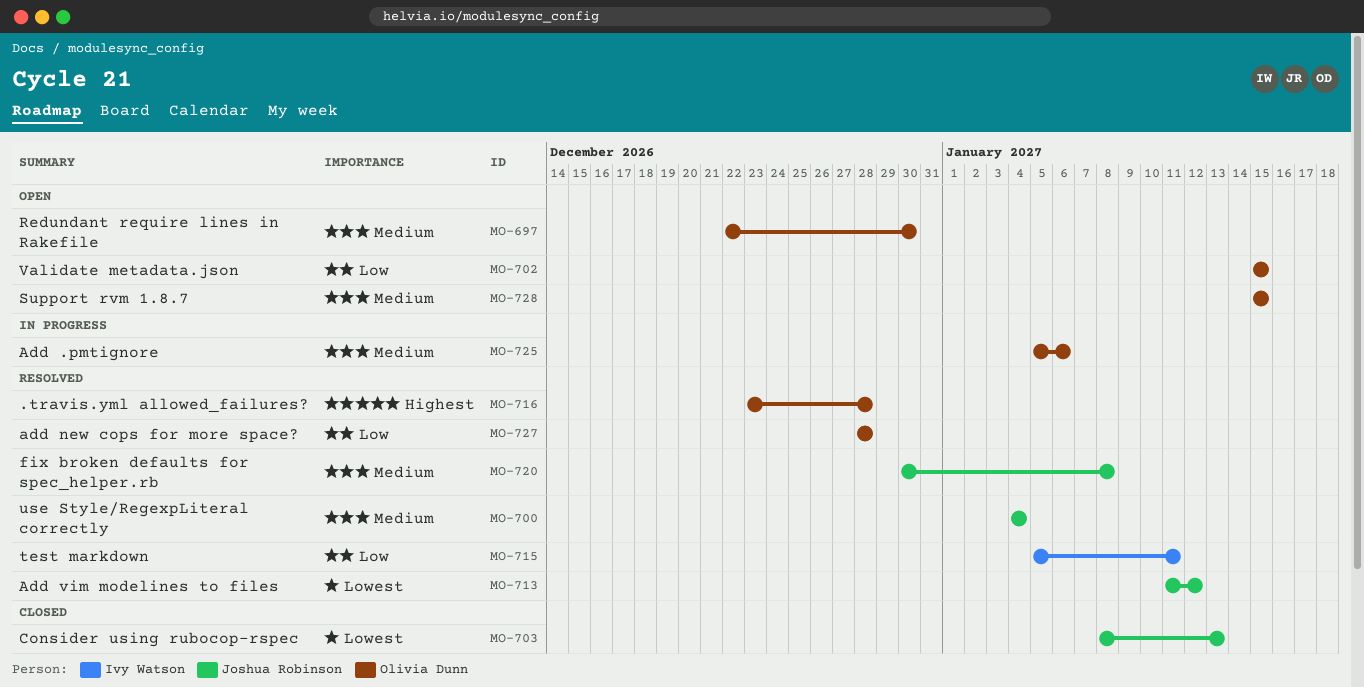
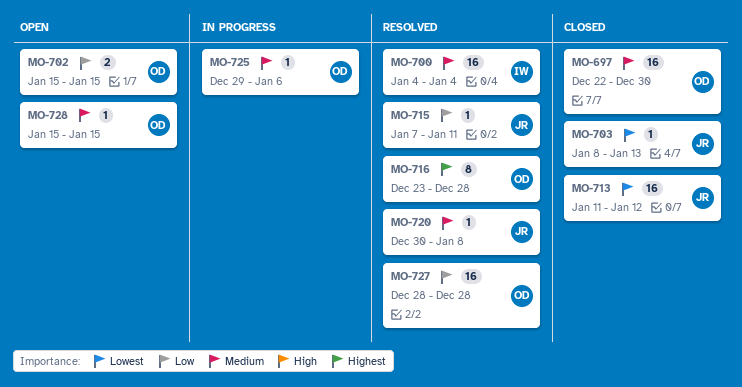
MO-697, status: Open -> Closed
MO-700, owner: Joshua Robinson -> Ivy Watson
MO-713, status: Resolved -> Closed
MO-715, owner: Ivy Watson -> Joshua Robinson
MO-715, start: Jan 5 -> Jan 7
MO-725, start: Jan 5 -> Dec 29

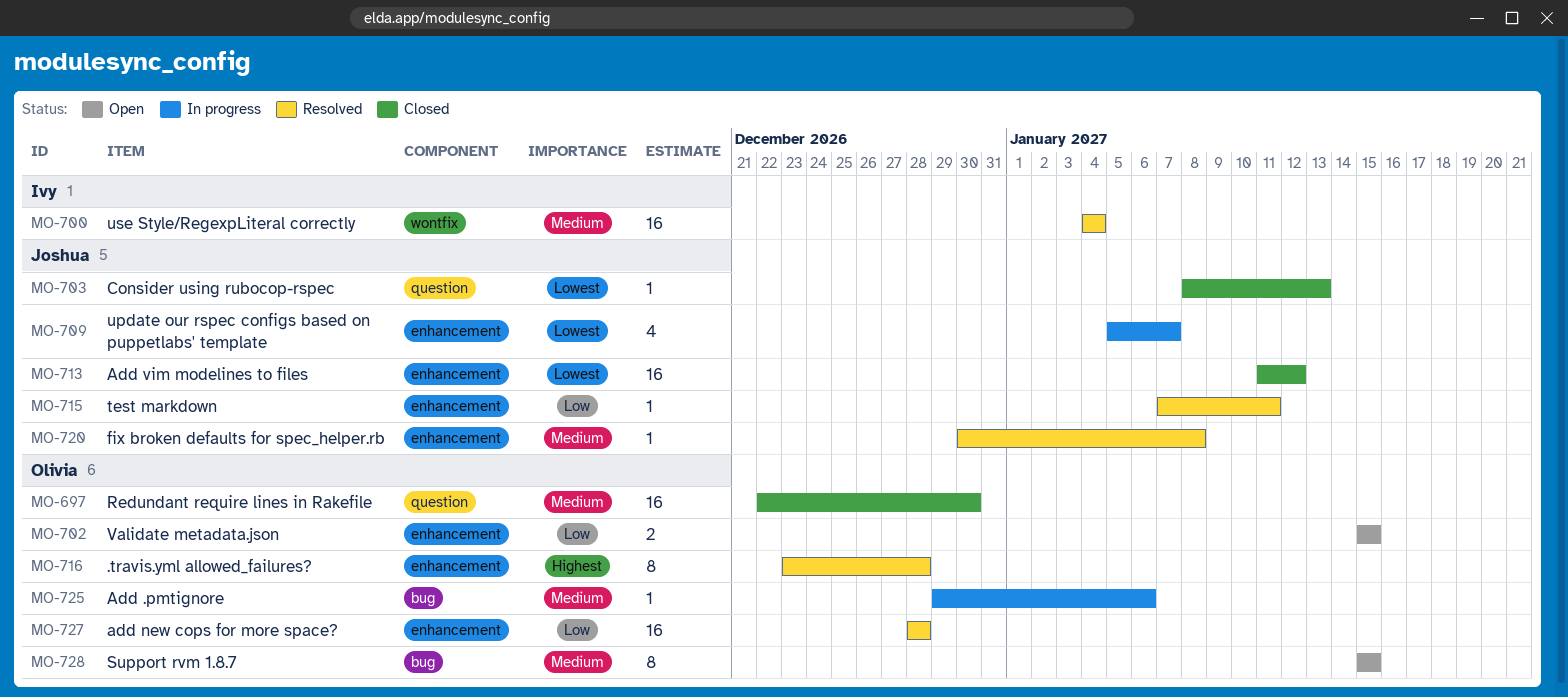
MO-709: none -> present
MO-728, estimate: 1 -> 8

